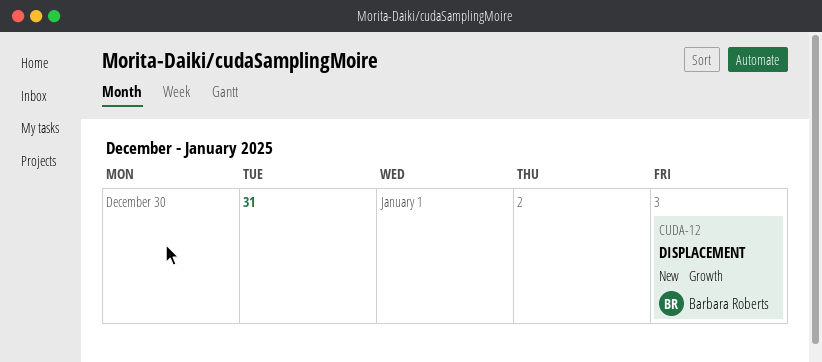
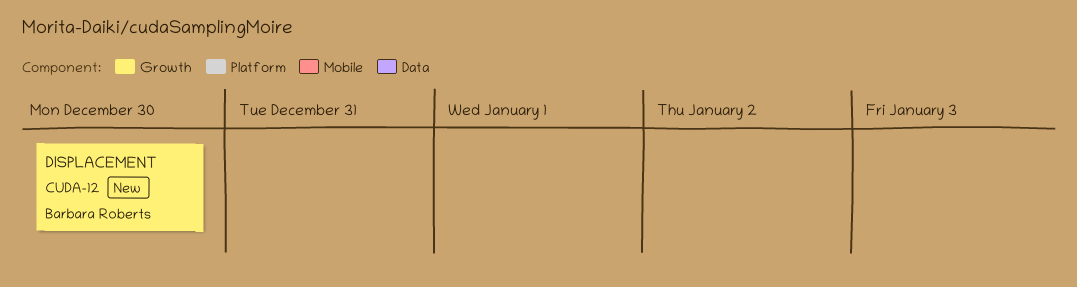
CUDA-12, due: Jan 3 -> Dec 30

